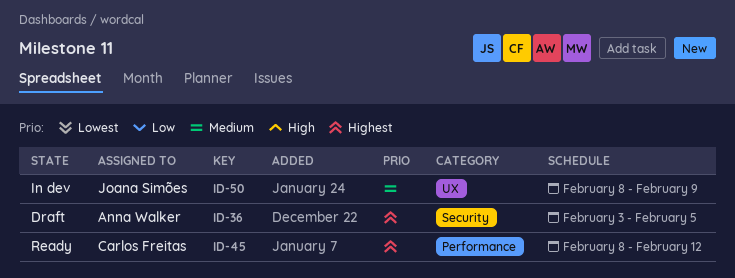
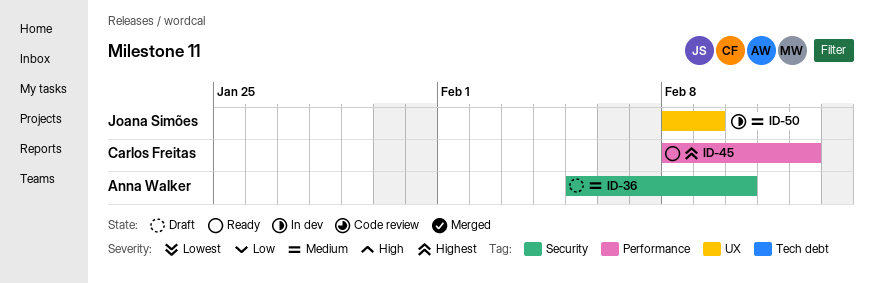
ID-36, priority: Highest -> Medium
ID-36, start: Feb 3 -> Feb 5
ID-36, due: Feb 5 -> Feb 10

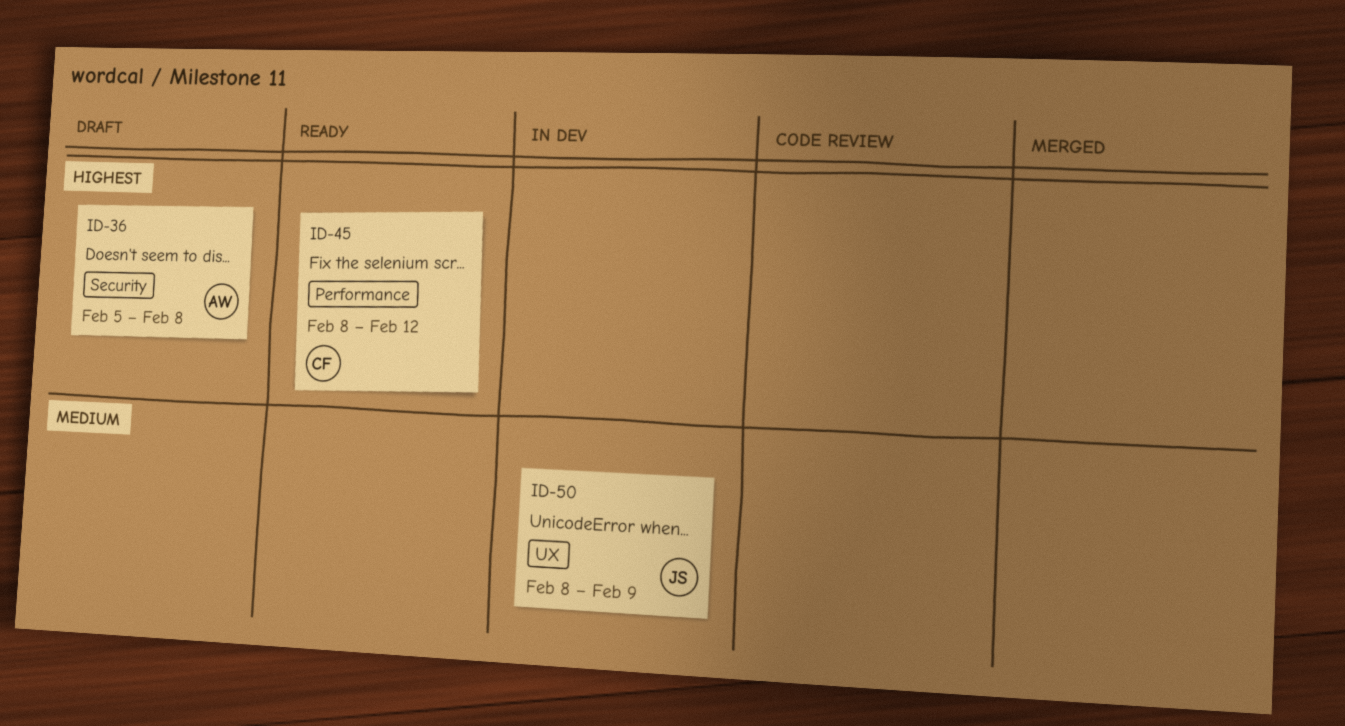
ID-36, priority: Medium -> Highest
ID-36, due: Feb 10 -> Feb 8

